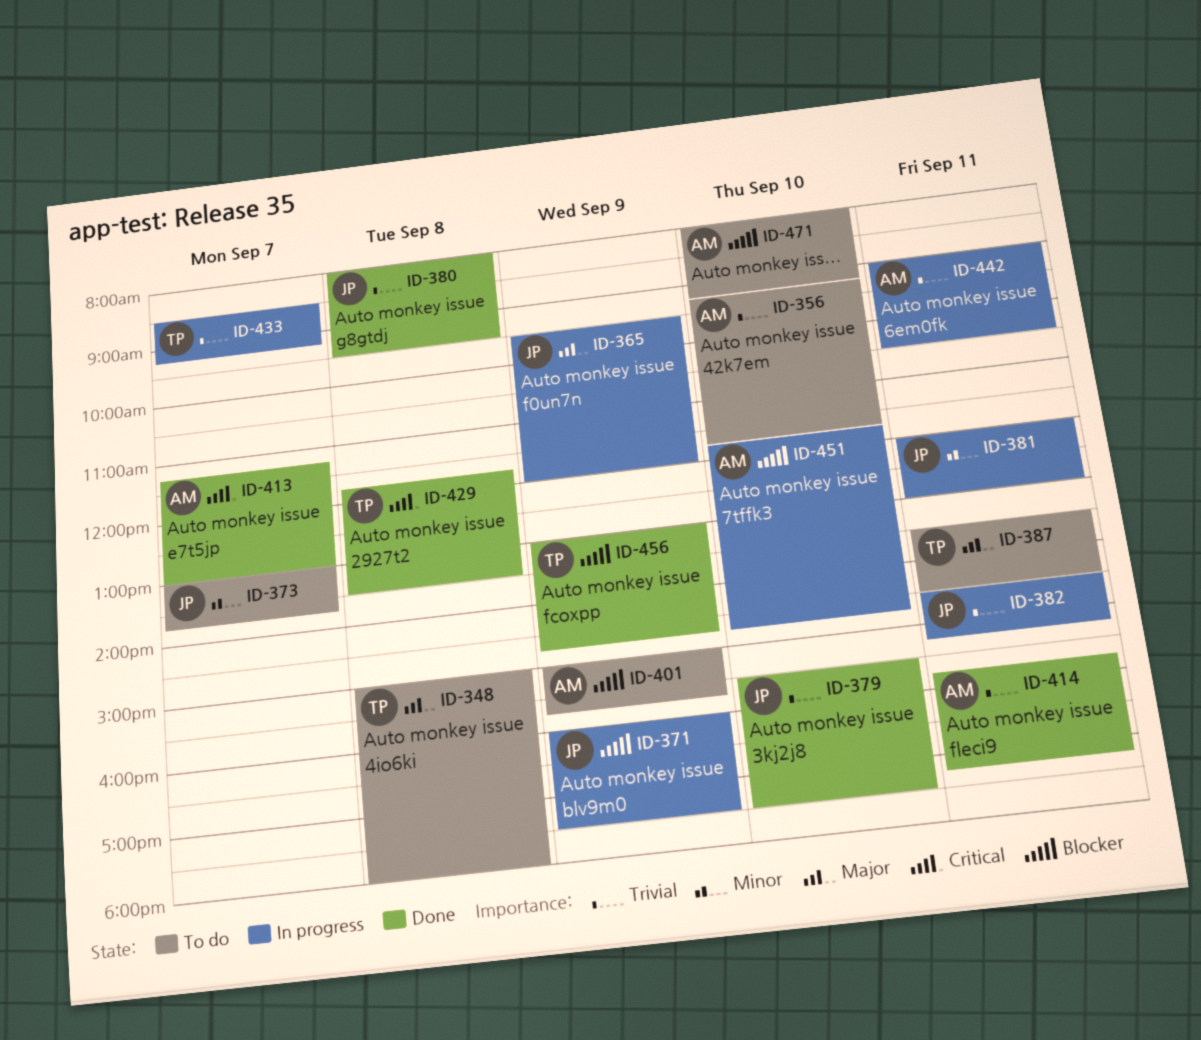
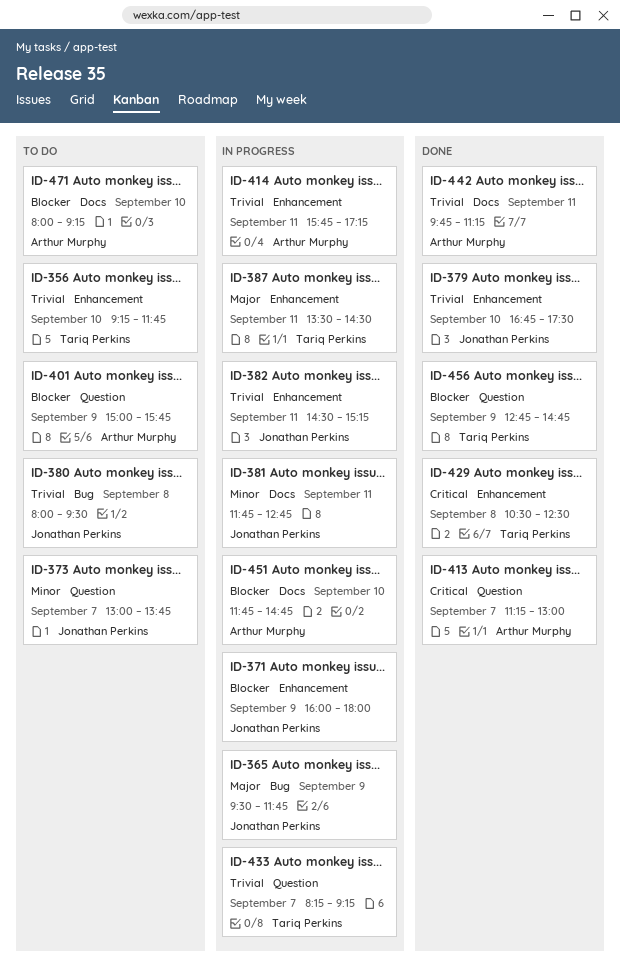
ID-348: present -> none
ID-356, owner: Arthur Murphy -> Tariq Perkins
ID-365, ends: 12:00 -> 11:45
ID-371, ends: 17:30 -> 18:00
ID-379, begins: 15:30 -> 16:45
ID-380, status: Done -> To do
ID-381, begins: 12:00 -> 11:45
ID-381, ends: 13:00 -> 12:45
ID-387, status: To do -> In progress
ID-414, status: Done -> In progress
ID-429, begins: 11:45 -> 10:30
ID-429, ends: 13:30 -> 12:30
ID-433, begins: 08:30 -> 08:15
ID-442, status: In progress -> Done
ID-442, begins: 09:00 -> 09:45
ID-442, ends: 10:30 -> 11:15
ID-456, begins: 13:00 -> 12:45

